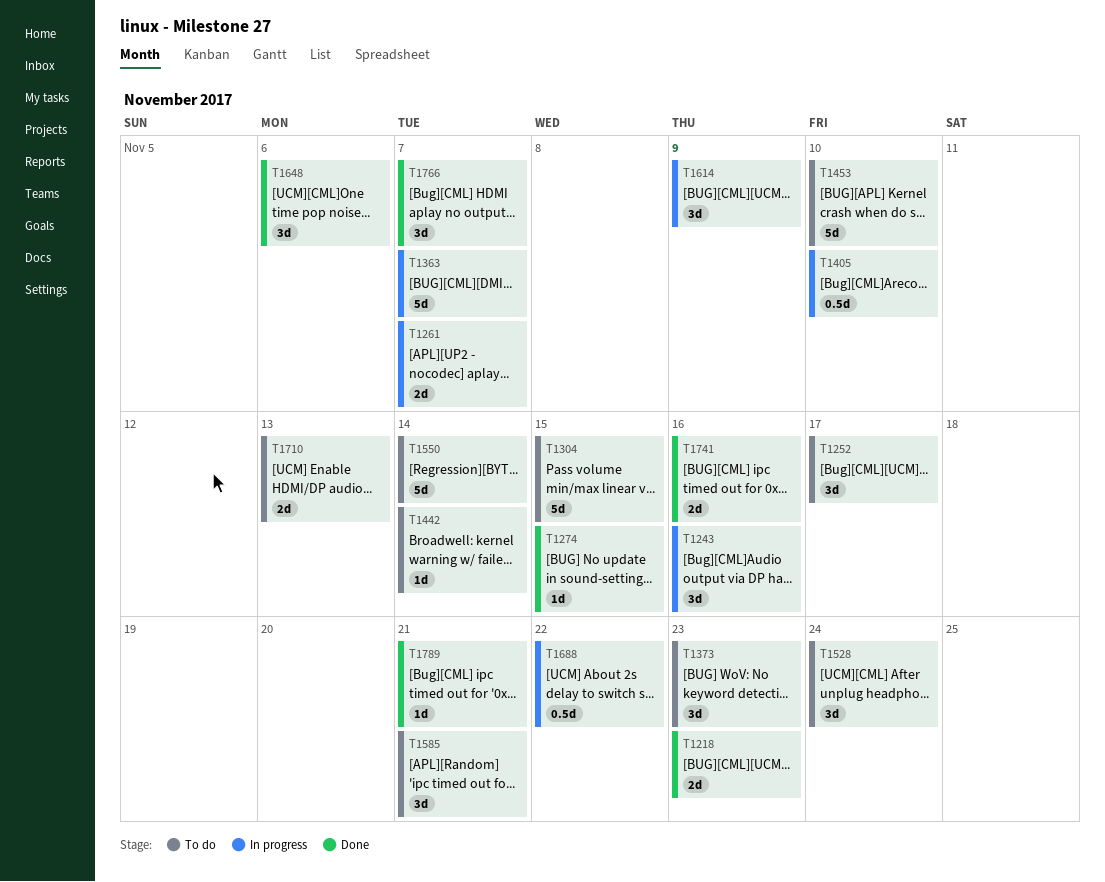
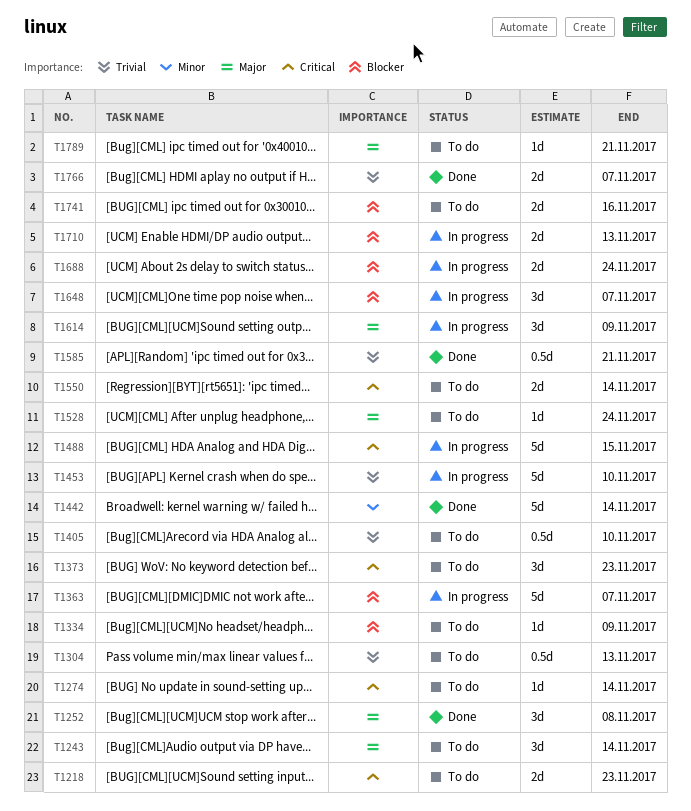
T1218, status: Done -> To do
T1243, status: In progress -> To do
T1243, due: Nov 16 -> Nov 14
T1252, status: To do -> Done
T1252, due: Nov 17 -> Nov 8
T1261: present -> none
T1274, status: Done -> To do
T1274, due: Nov 15 -> Nov 14
T1304, estimate: 5d -> 0.5d
T1304, due: Nov 15 -> Nov 13
T1334: none -> present
T1405, status: In progress -> To do
T1442, status: To do -> Done
T1442, estimate: 1d -> 5d
T1453, status: To do -> In progress
T1488: none -> present
T1528, estimate: 3d -> 1d
T1550, estimate: 5d -> 2d
T1585, status: To do -> Done
T1585, estimate: 3d -> 0.5d
T1648, status: Done -> In progress
T1648, due: Nov 6 -> Nov 7
T1688, estimate: 0.5d -> 2d
T1688, due: Nov 22 -> Nov 24
T1710, status: To do -> In progress
T1741, status: Done -> To do
T1766, estimate: 3d -> 2d
T1789, status: Done -> To do

